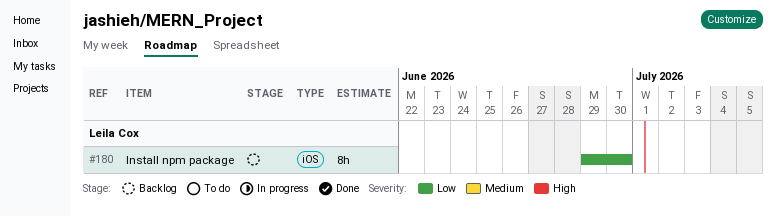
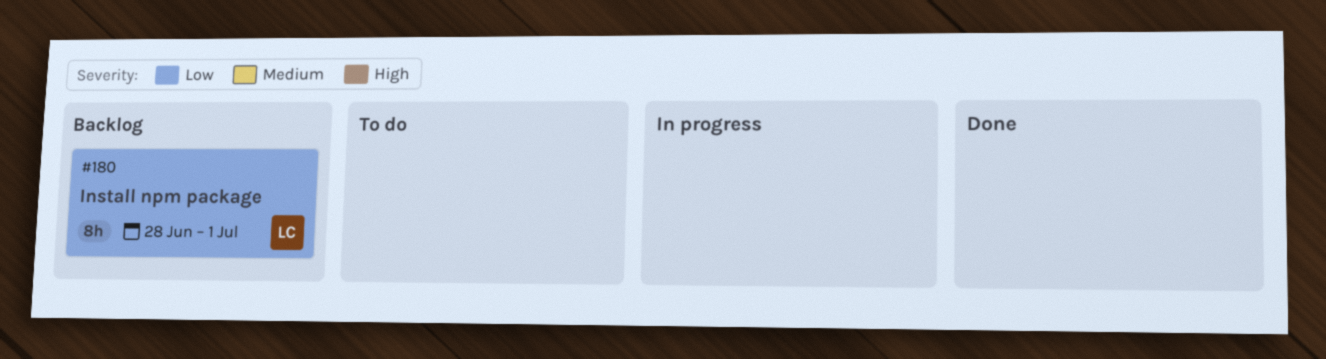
#180, start: Jun 29 -> Jun 28
#180, due: Jun 30 -> Jul 1

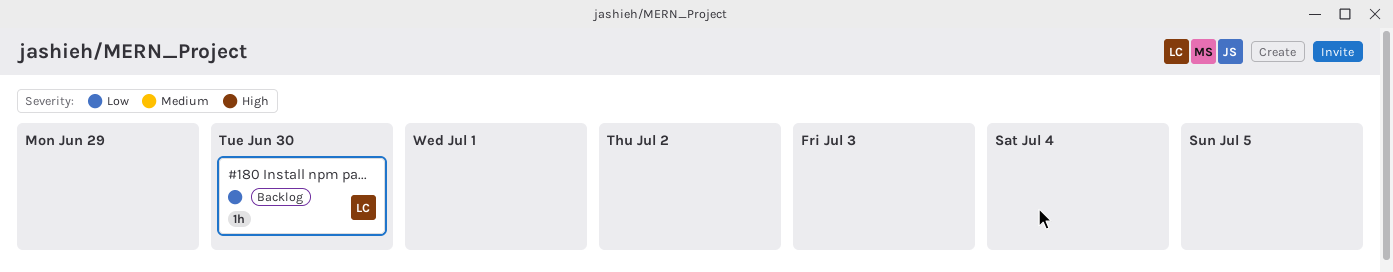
#180, estimate: 8h -> 1h
#180, due: Jul 1 -> Jun 30

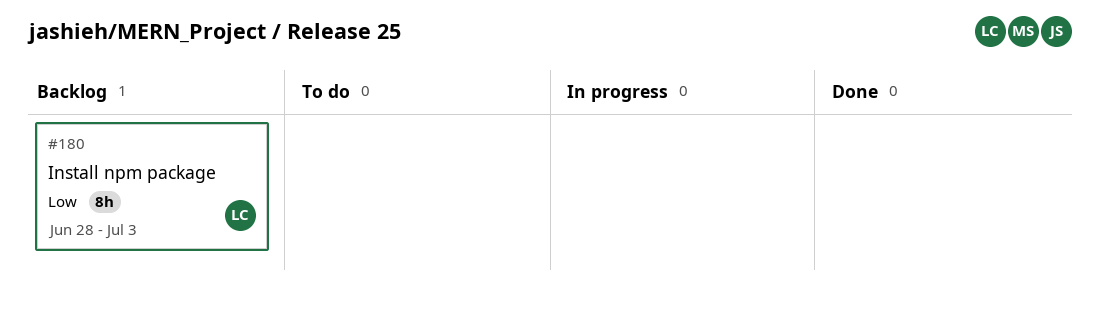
#180, estimate: 1h -> 8h
#180, due: Jun 30 -> Jul 3

